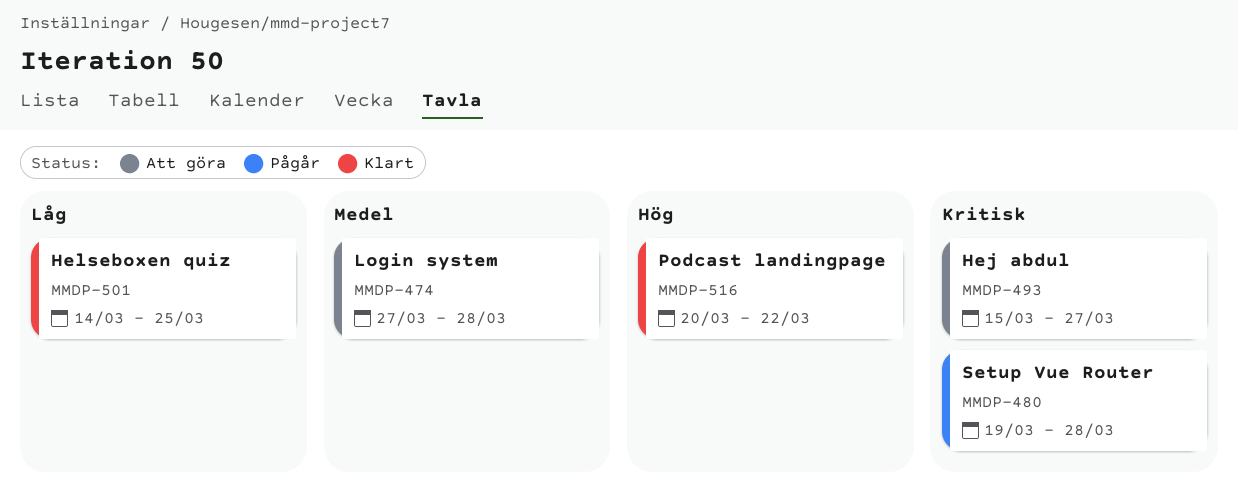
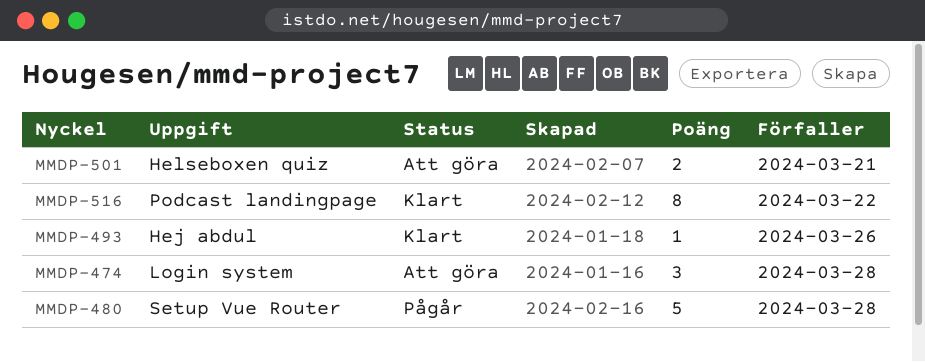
MMDP-493, status: Att göra -> Klart
MMDP-493, due: Mar 27 -> Mar 26
MMDP-501, status: Klart -> Att göra
MMDP-501, due: Mar 25 -> Mar 21

